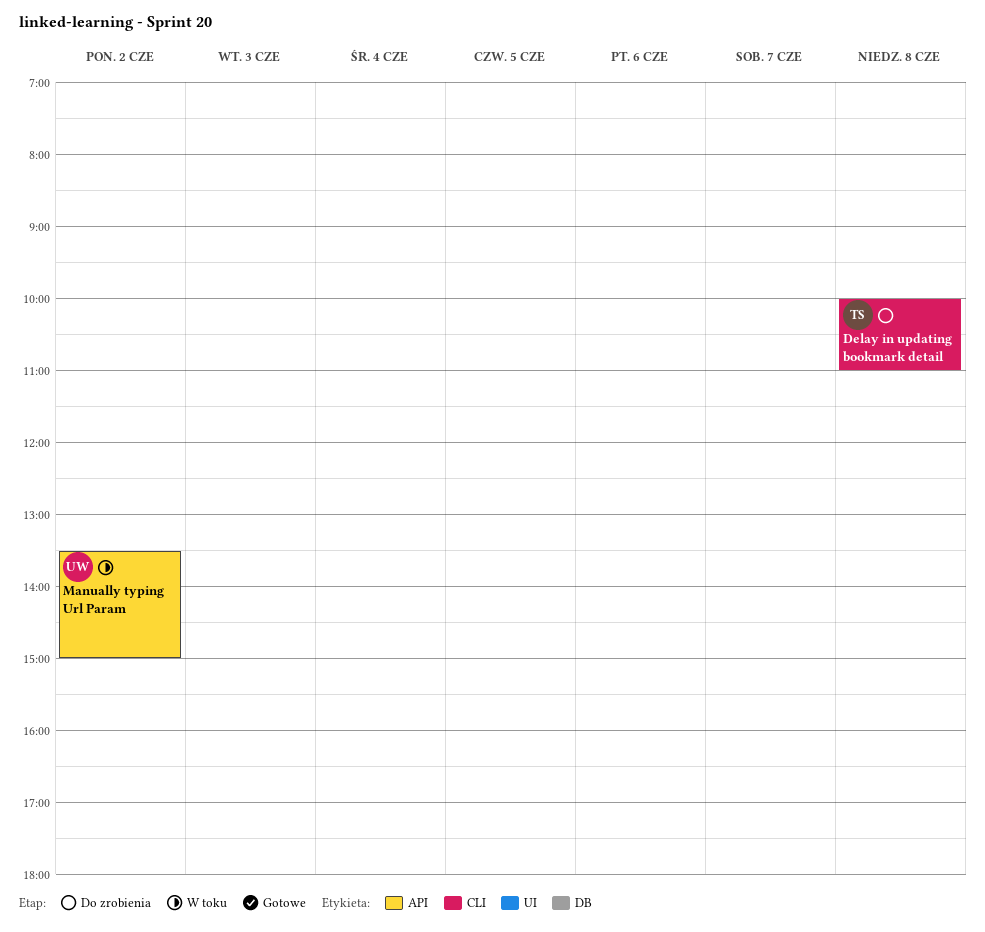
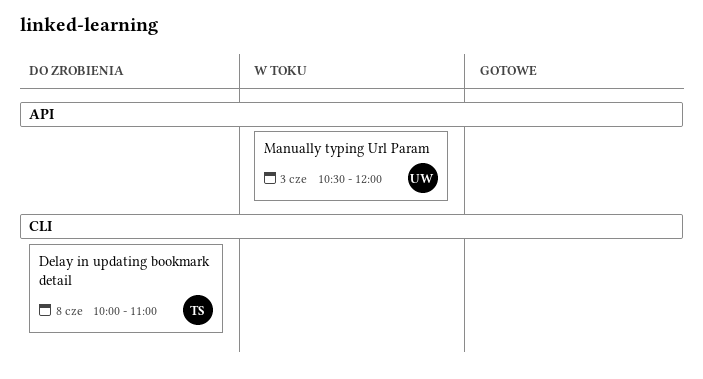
Manually typing Url Param, day: Jun 2 -> Jun 3
Manually typing Url Param, begins: 13:30 -> 10:30
Manually typing Url Param, ends: 15:00 -> 12:00

